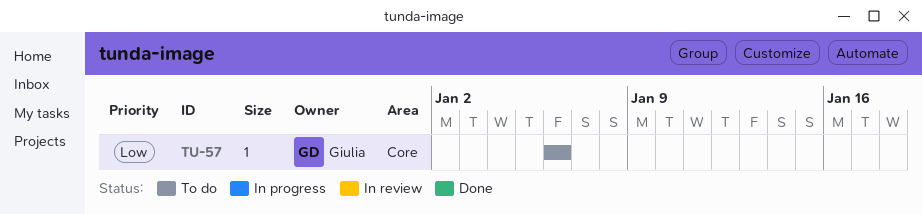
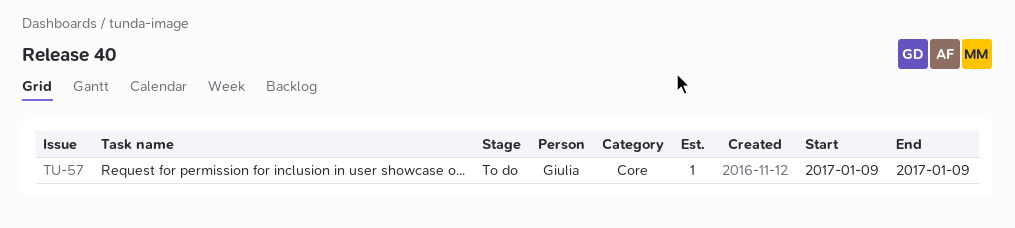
TU-57, start: Jan 6 -> Jan 9
TU-57, due: Jan 6 -> Jan 9

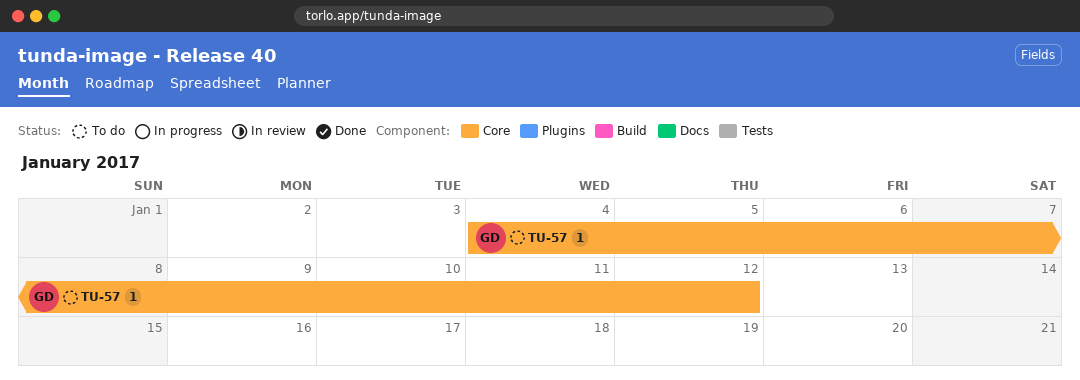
TU-57, start: Jan 9 -> Jan 4
TU-57, due: Jan 9 -> Jan 12

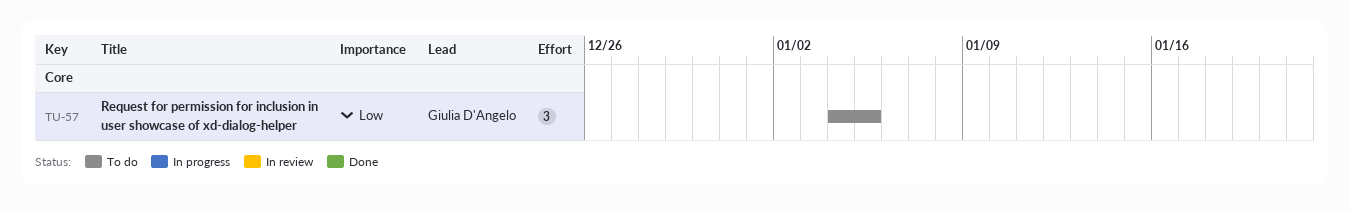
TU-57, estimate: 1 -> 3
TU-57, due: Jan 12 -> Jan 5

